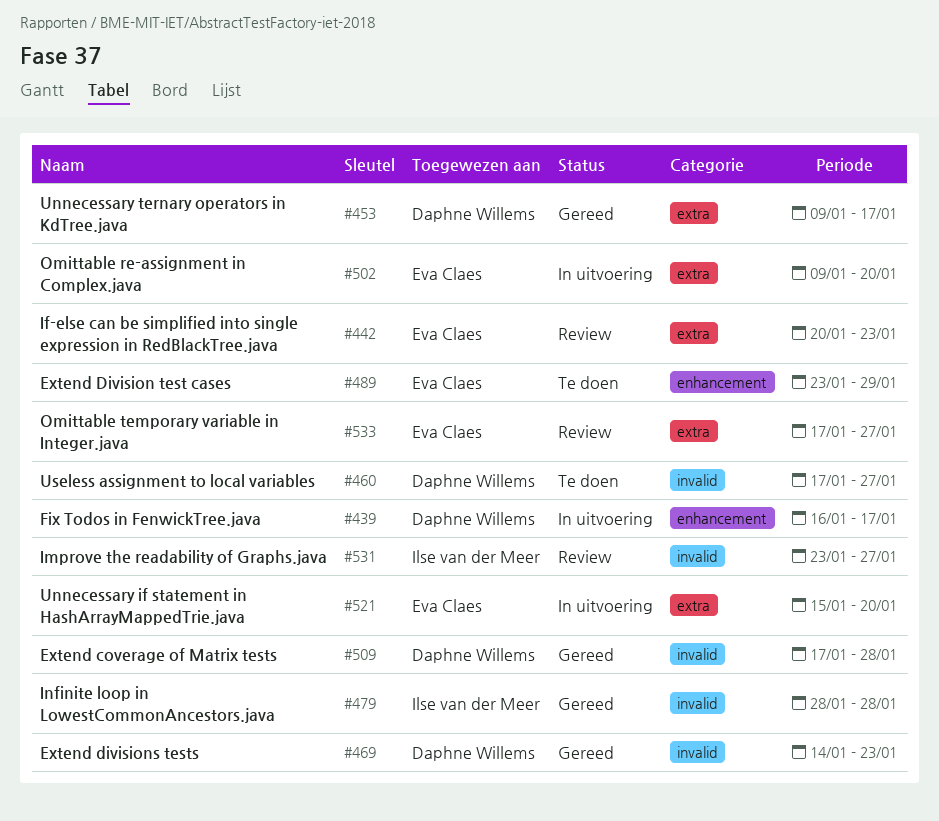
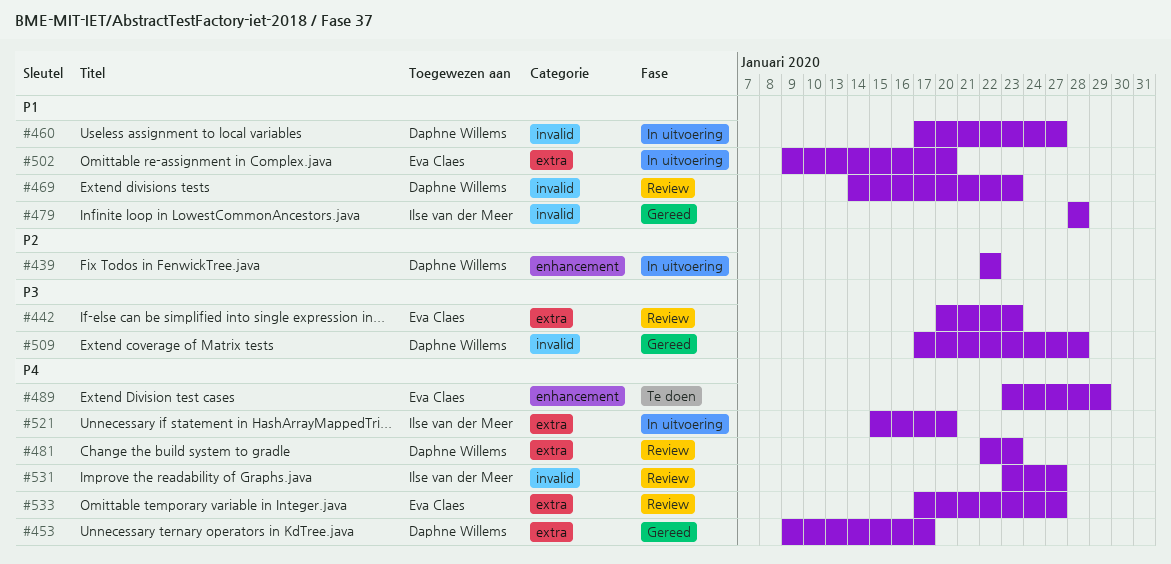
#439, start: Jan 16 -> Jan 22
#439, due: Jan 17 -> Jan 22
#460, status: Te doen -> In uitvoering
#469, status: Gereed -> Review
#481: none -> present
#521, owner: Eva Claes -> Ilse van der Meer

